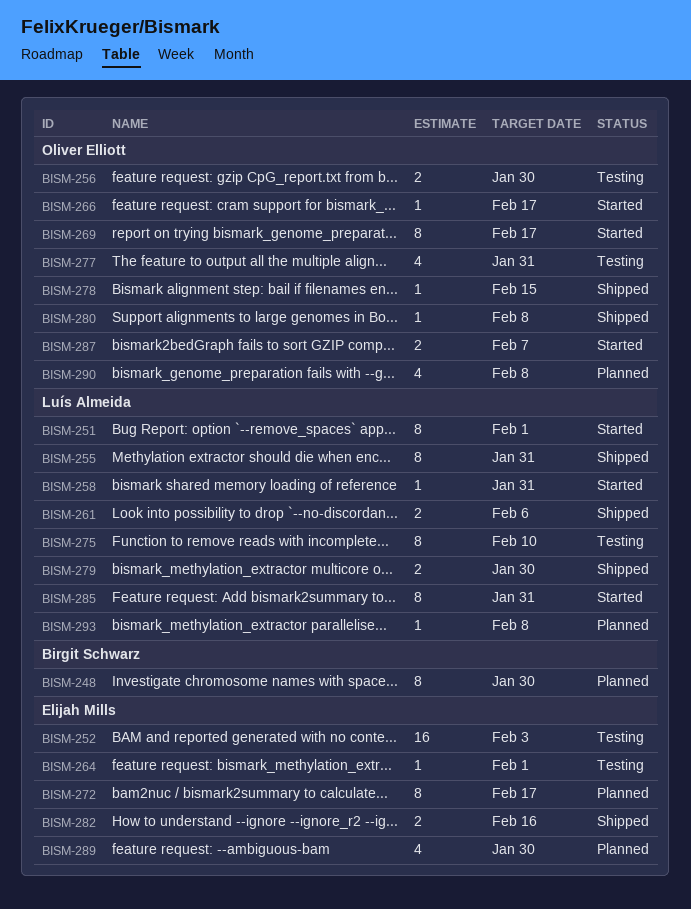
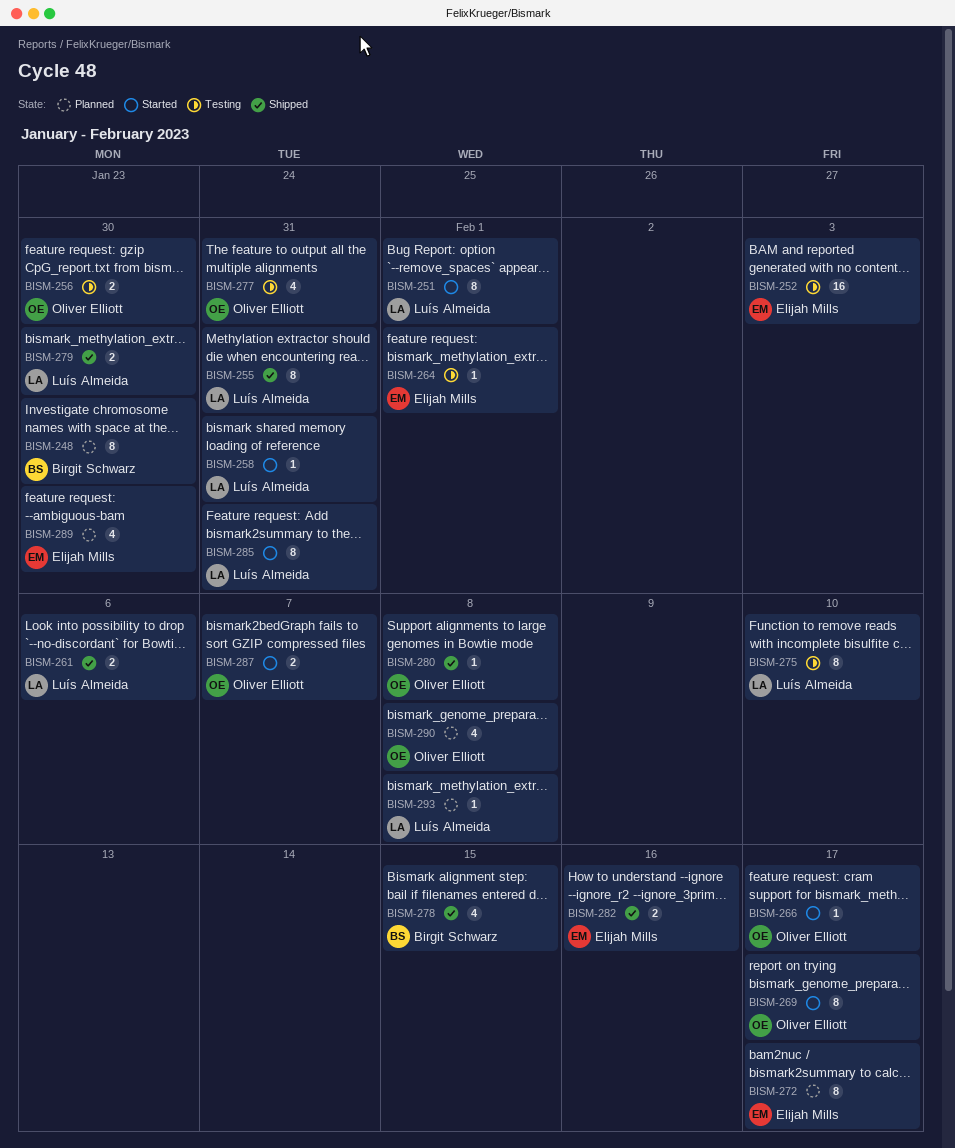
BISM-278, owner: Oliver Elliott -> Birgit Schwarz
BISM-278, estimate: 1 -> 4

